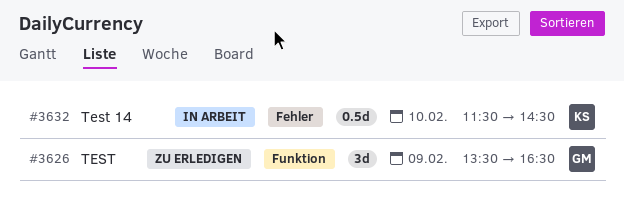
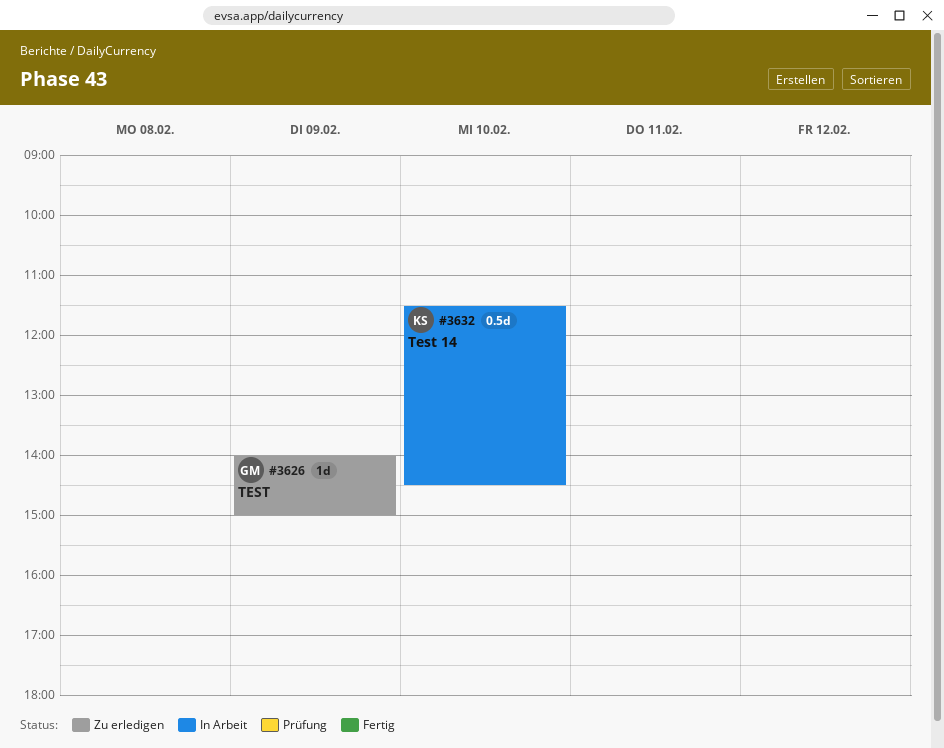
#3626, estimate: 3d -> 1d
#3626, begins: 13:30 -> 14:00
#3626, ends: 16:30 -> 15:00

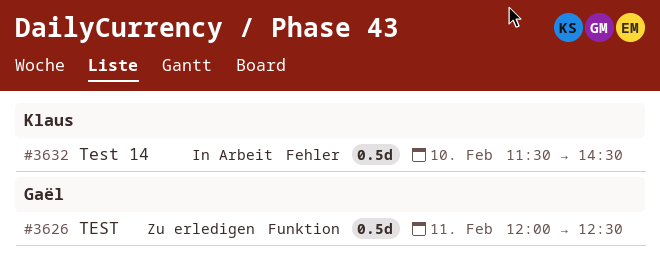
#3626, estimate: 1d -> 0.5d
#3626, day: Feb 9 -> Feb 11
#3626, begins: 14:00 -> 12:00
#3626, ends: 15:00 -> 12:30

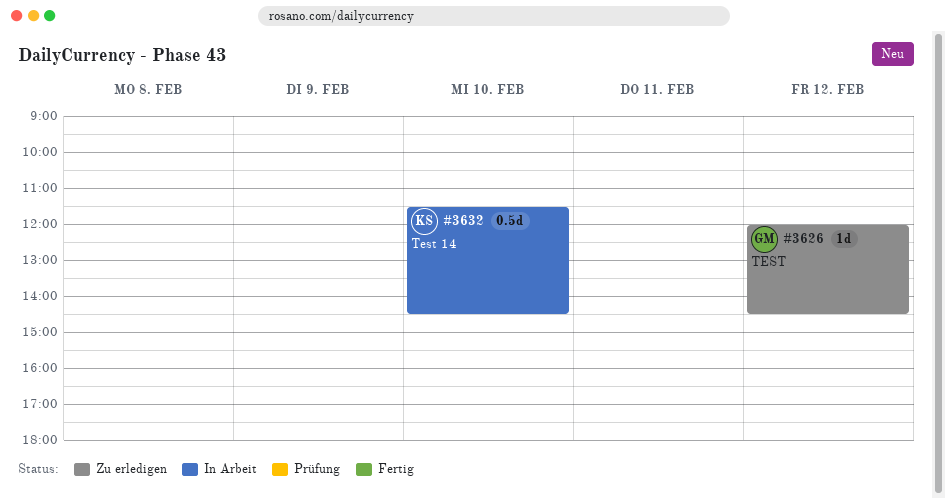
#3626, estimate: 0.5d -> 1d
#3626, day: Feb 11 -> Feb 12
#3626, ends: 12:30 -> 14:30

